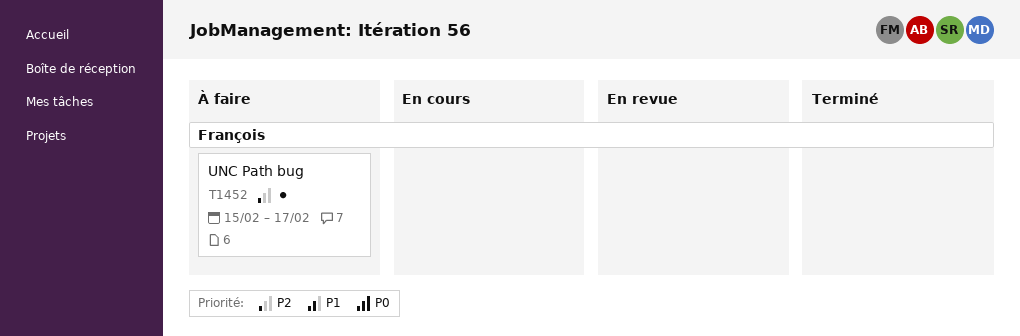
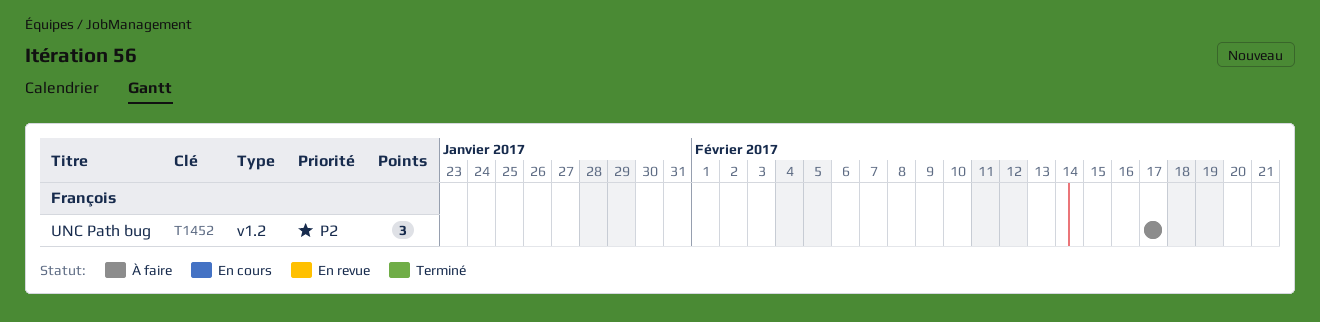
T1452, estimate: 1 -> 3
T1452, start: Feb 15 -> Feb 17

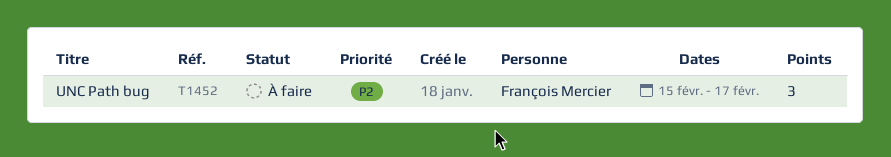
T1452, start: Feb 17 -> Feb 15

